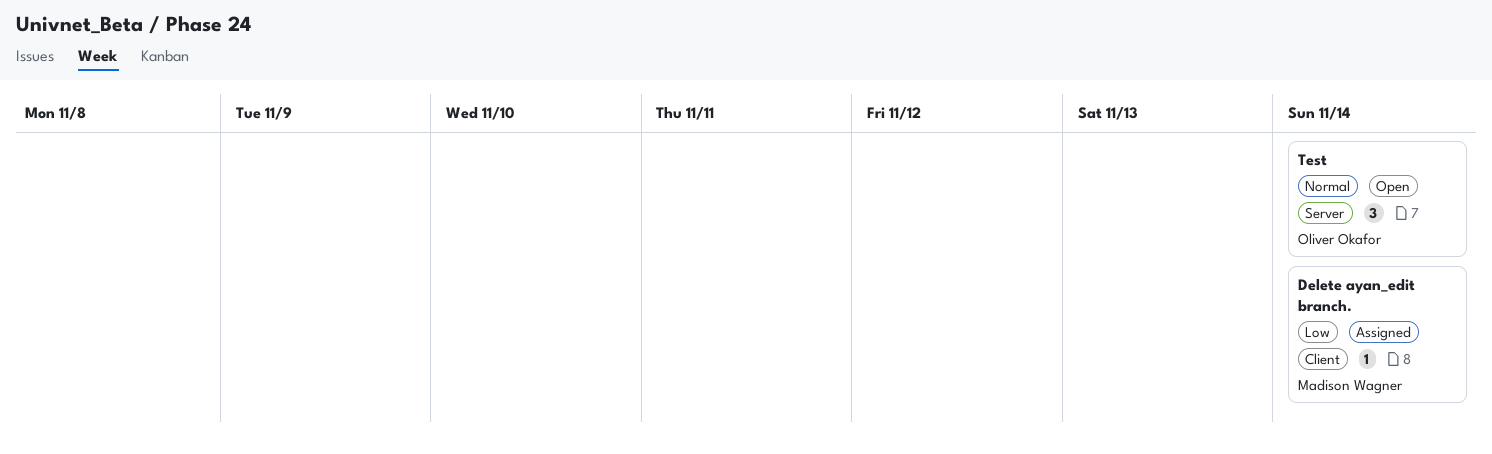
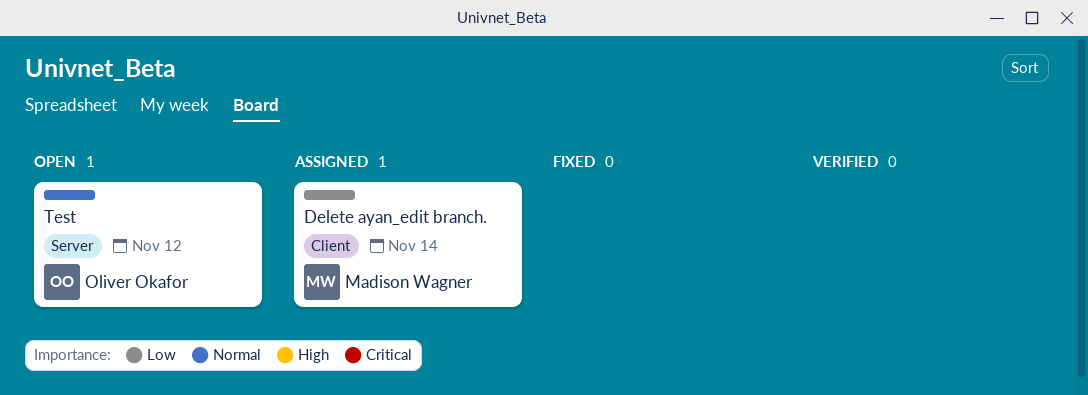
Test, due: Nov 14 -> Nov 12

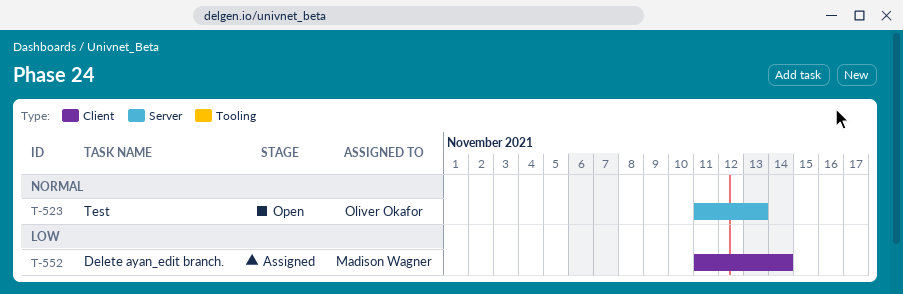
Test, due: Nov 12 -> Nov 13

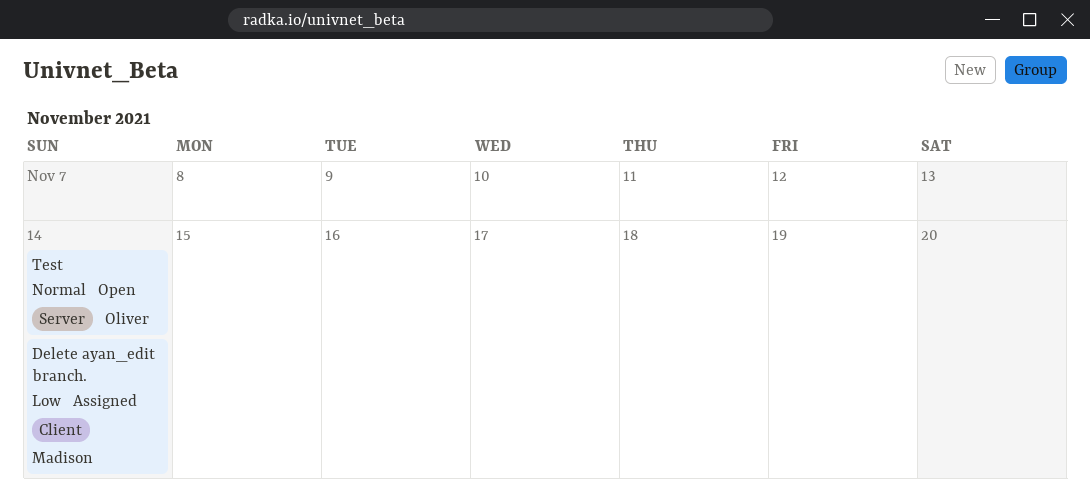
Test, due: Nov 13 -> Nov 14

